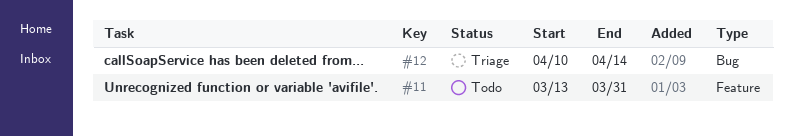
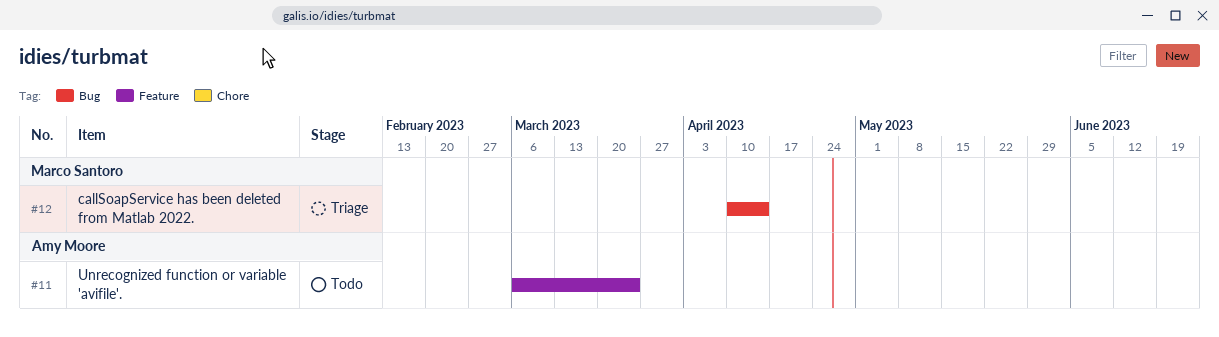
#11, start: Mar 13 -> Mar 6
#11, due: Mar 31 -> Mar 24

